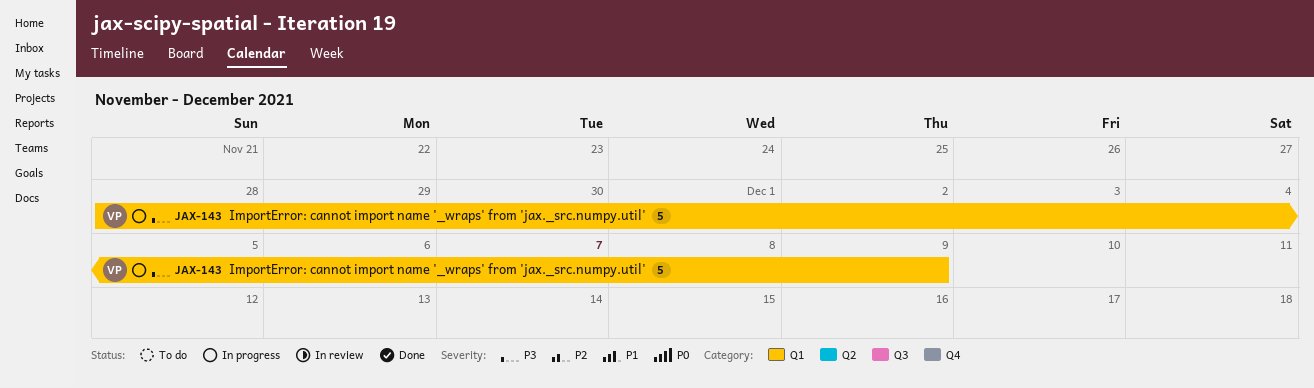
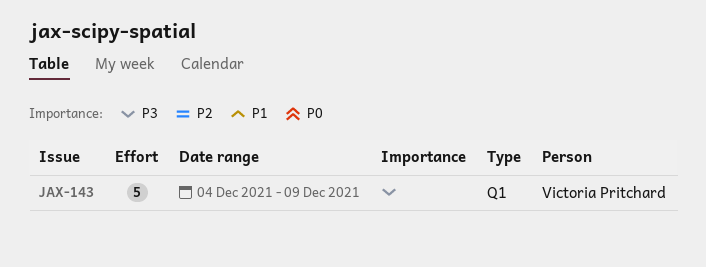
JAX-143, start: Nov 28 -> Dec 4

